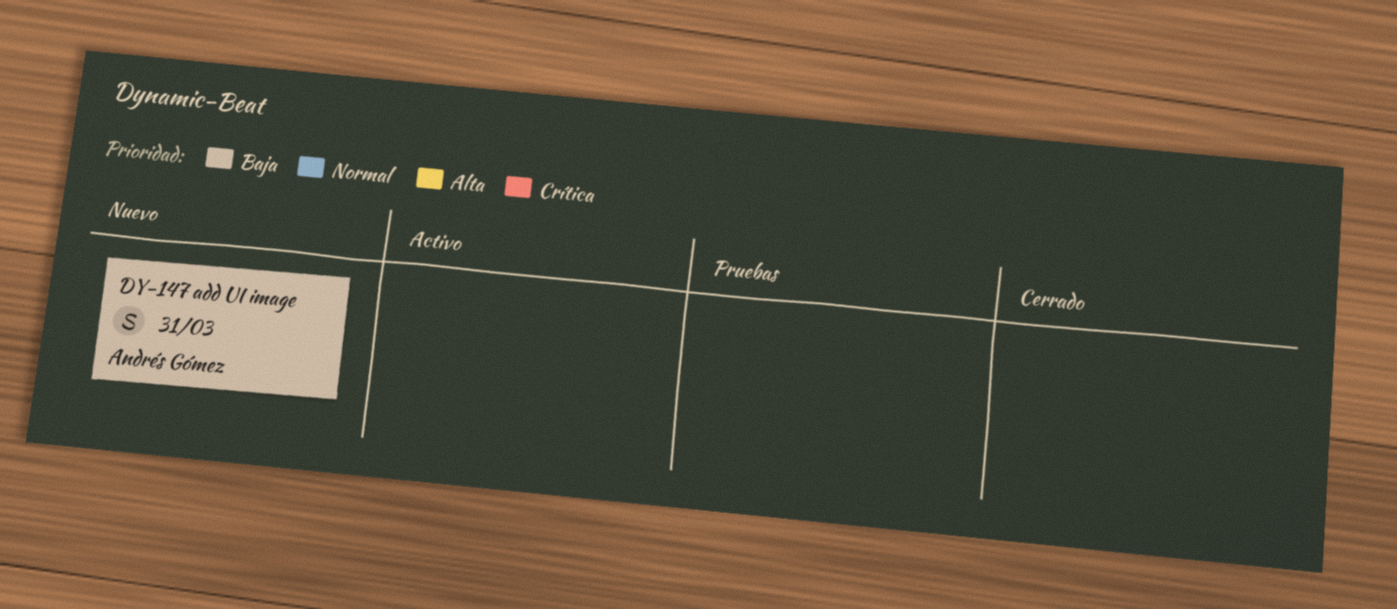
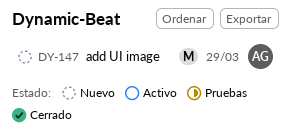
DY-147, estimate: S -> M
DY-147, due: Mar 31 -> Mar 29

